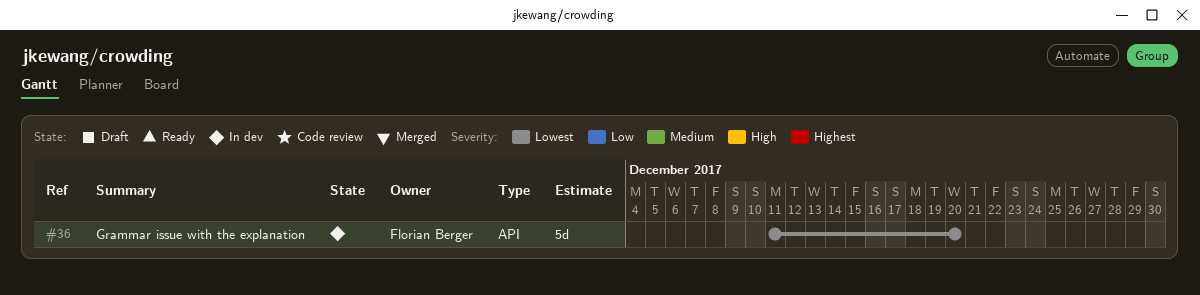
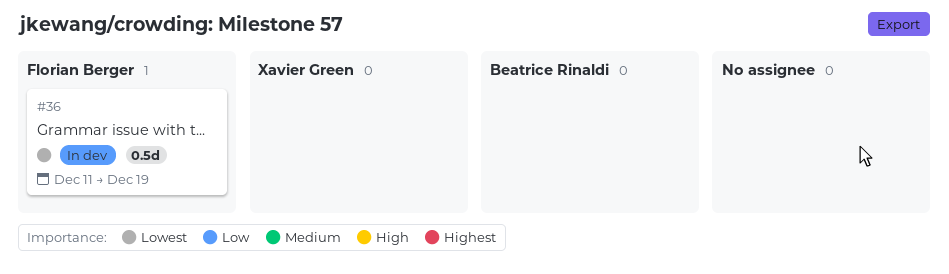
#36, estimate: 5d -> 0.5d
#36, due: Dec 20 -> Dec 19

